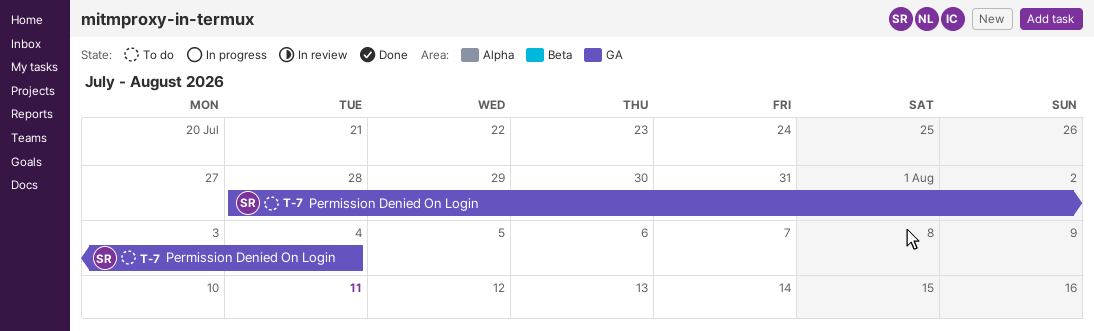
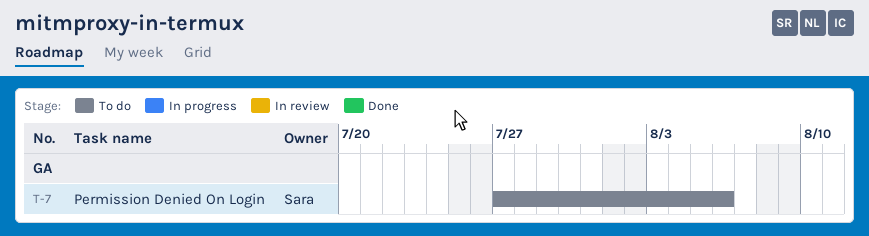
T-7, start: Jul 28 -> Jul 27
T-7, due: Aug 4 -> Aug 6

